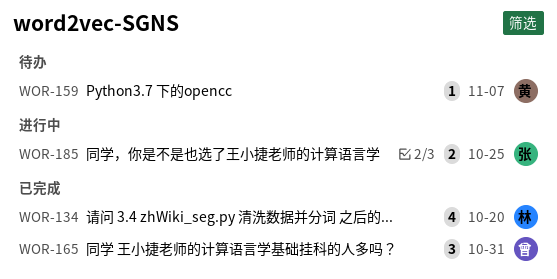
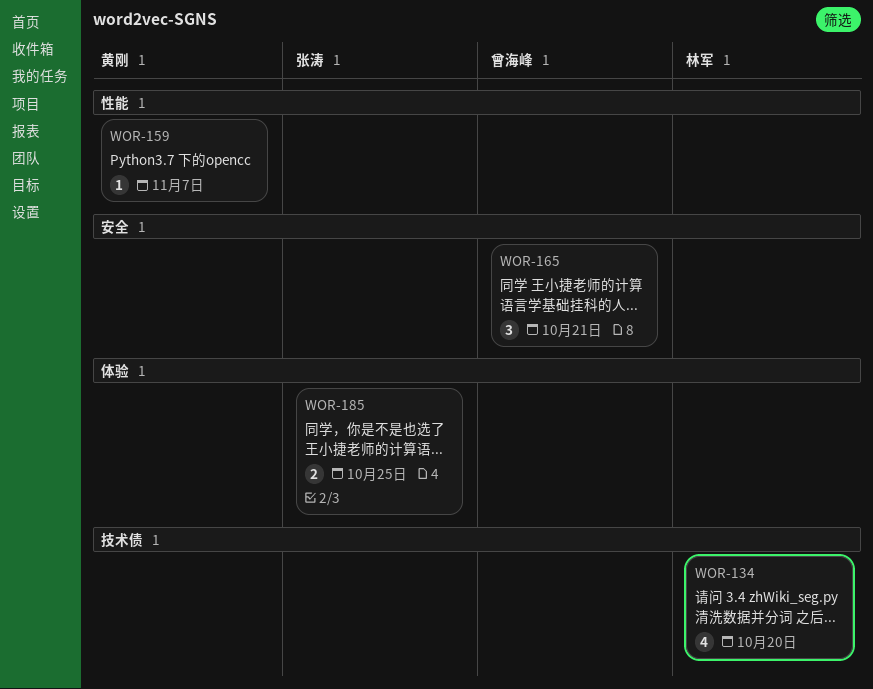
WOR-165, due: Oct 31 -> Oct 21

